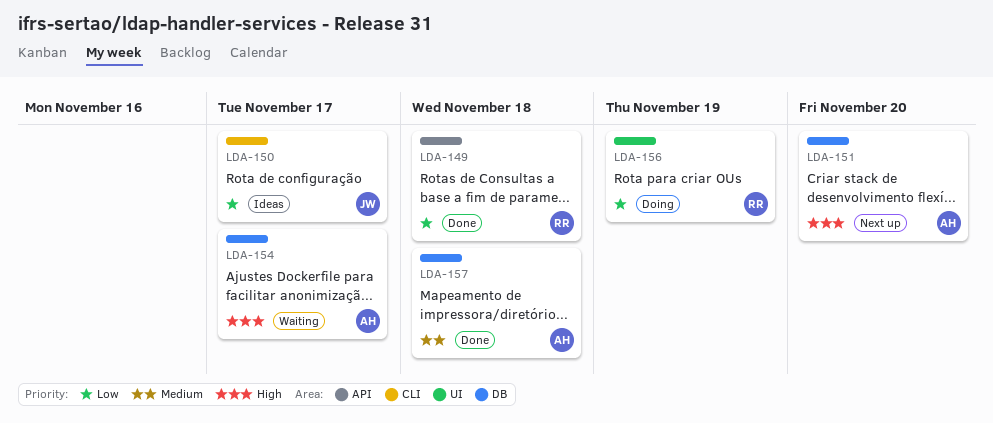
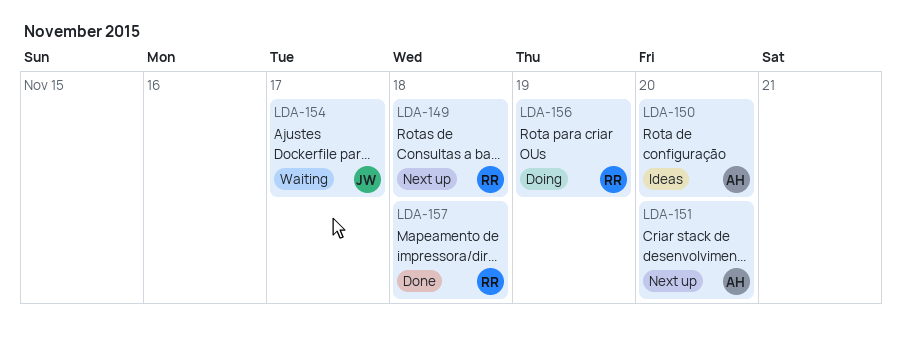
LDA-149, status: Done -> Next up
LDA-150, owner: JW -> AH
LDA-150, due: Nov 17 -> Nov 20
LDA-154, owner: AH -> JW
LDA-157, owner: AH -> RR

